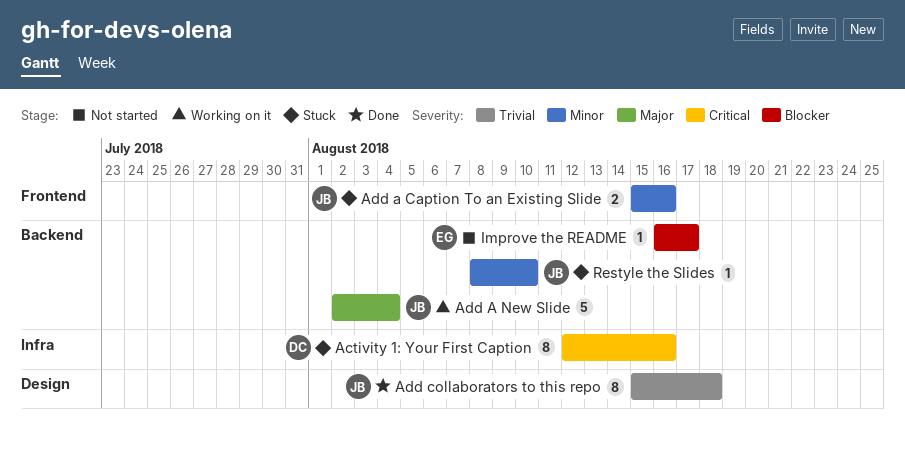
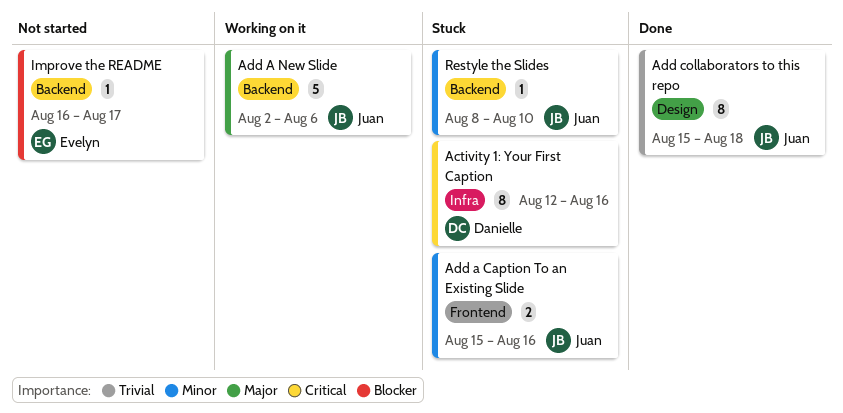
Add A New Slide, due: Aug 4 -> Aug 6

